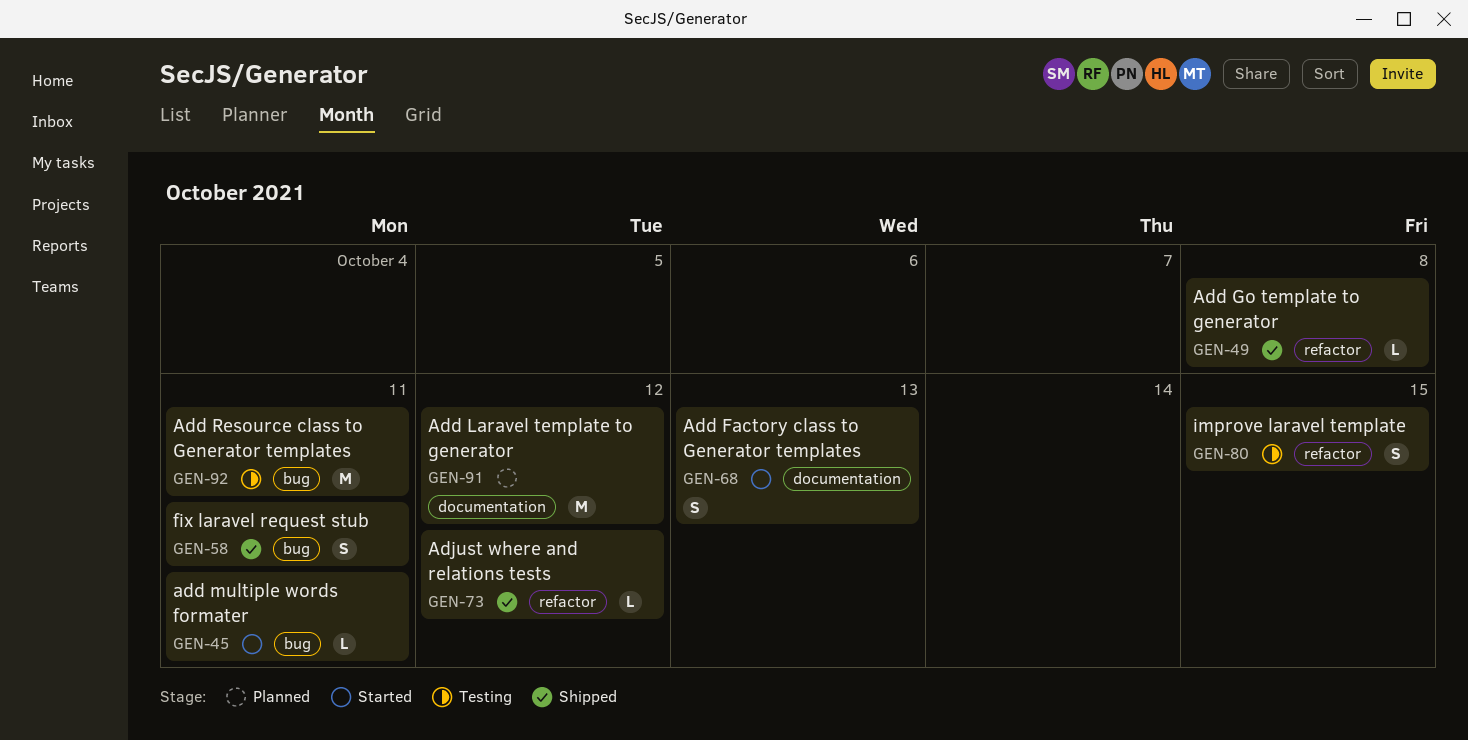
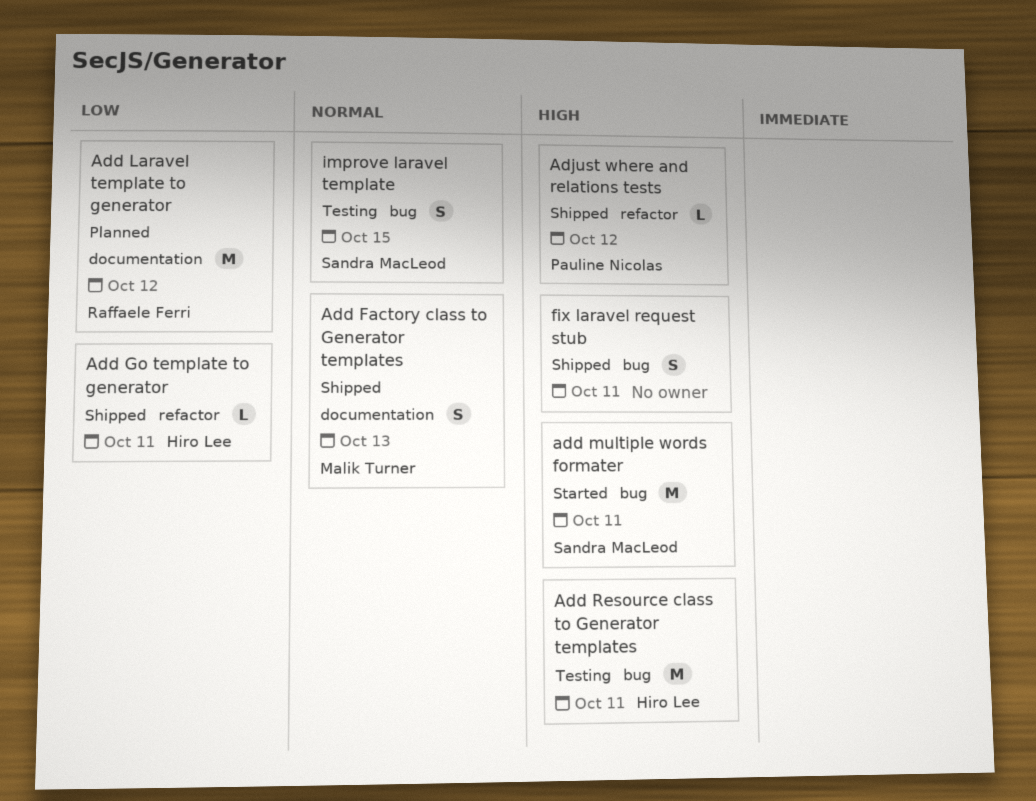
Add Factory class to Generator templates, status: Started -> Shipped
Add Go template to generator, due: Oct 8 -> Oct 11
add multiple words formater, estimate: L -> M
improve laravel template, label: refactor -> bug

